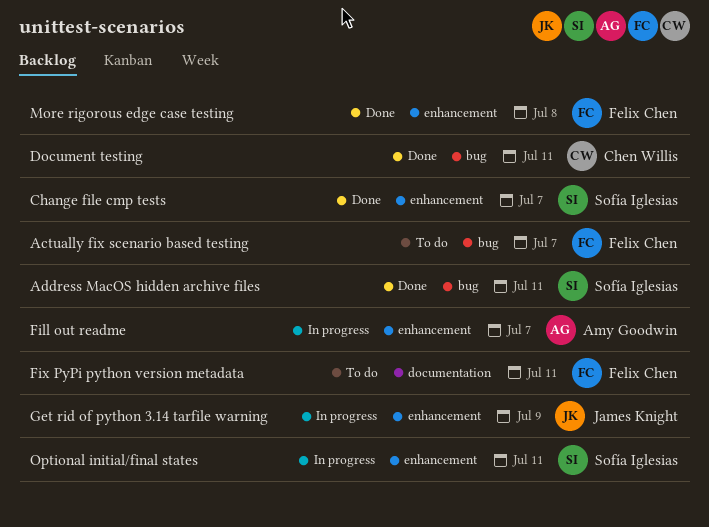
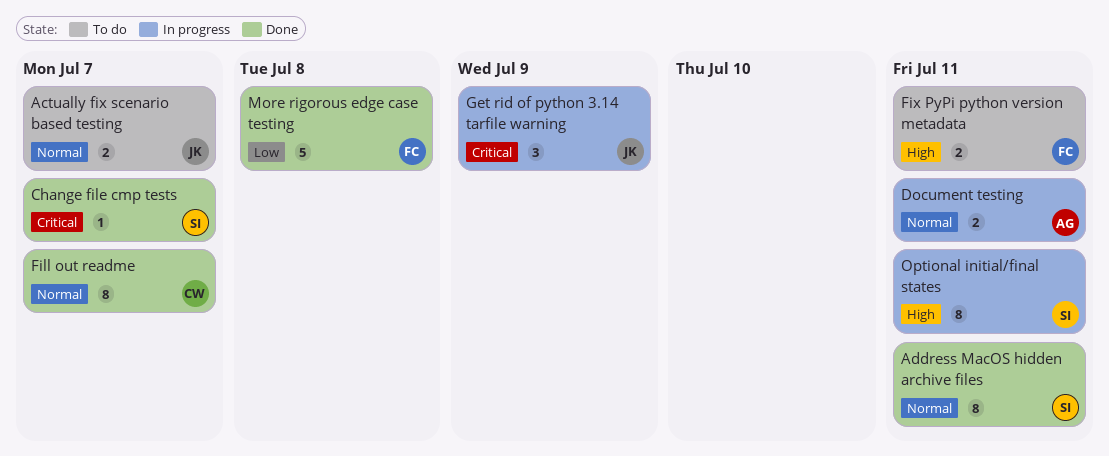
Actually fix scenario based testing, owner: Felix Chen -> James Knight
Document testing, status: Done -> In progress
Document testing, owner: Chen Willis -> Amy Goodwin
Fill out readme, status: In progress -> Done
Fill out readme, owner: Amy Goodwin -> Chen Willis

